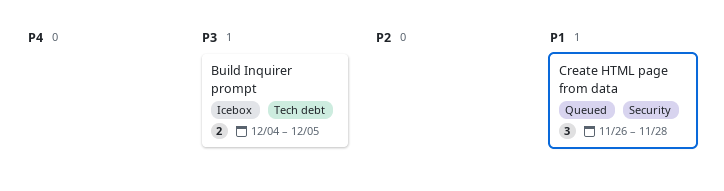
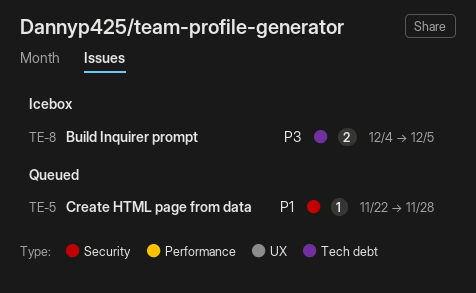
Create HTML page from data, estimate: 3 -> 1
Create HTML page from data, start: Nov 26 -> Nov 22

